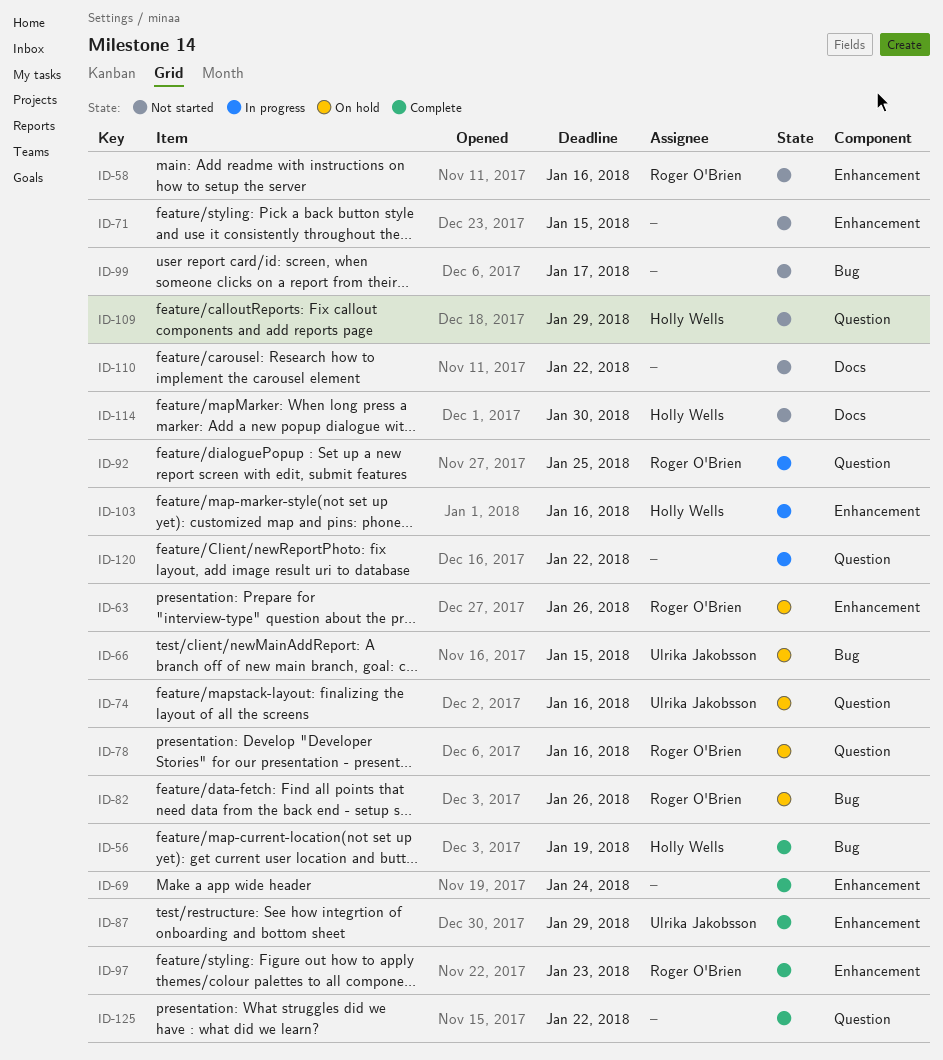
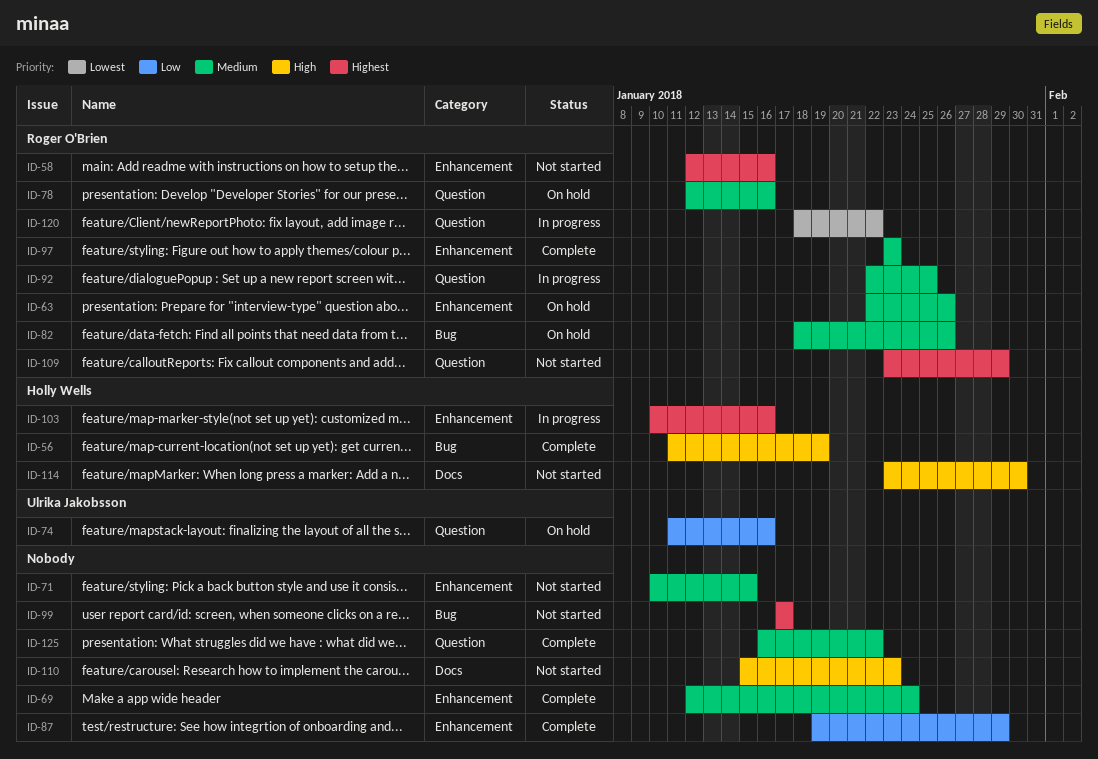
ID-66: present -> none
ID-87, owner: Ulrika Jakobsson -> none
ID-109, owner: Holly Wells -> Roger O'Brien
ID-110, due: Jan 22 -> Jan 23
ID-120, owner: none -> Roger O'Brien

